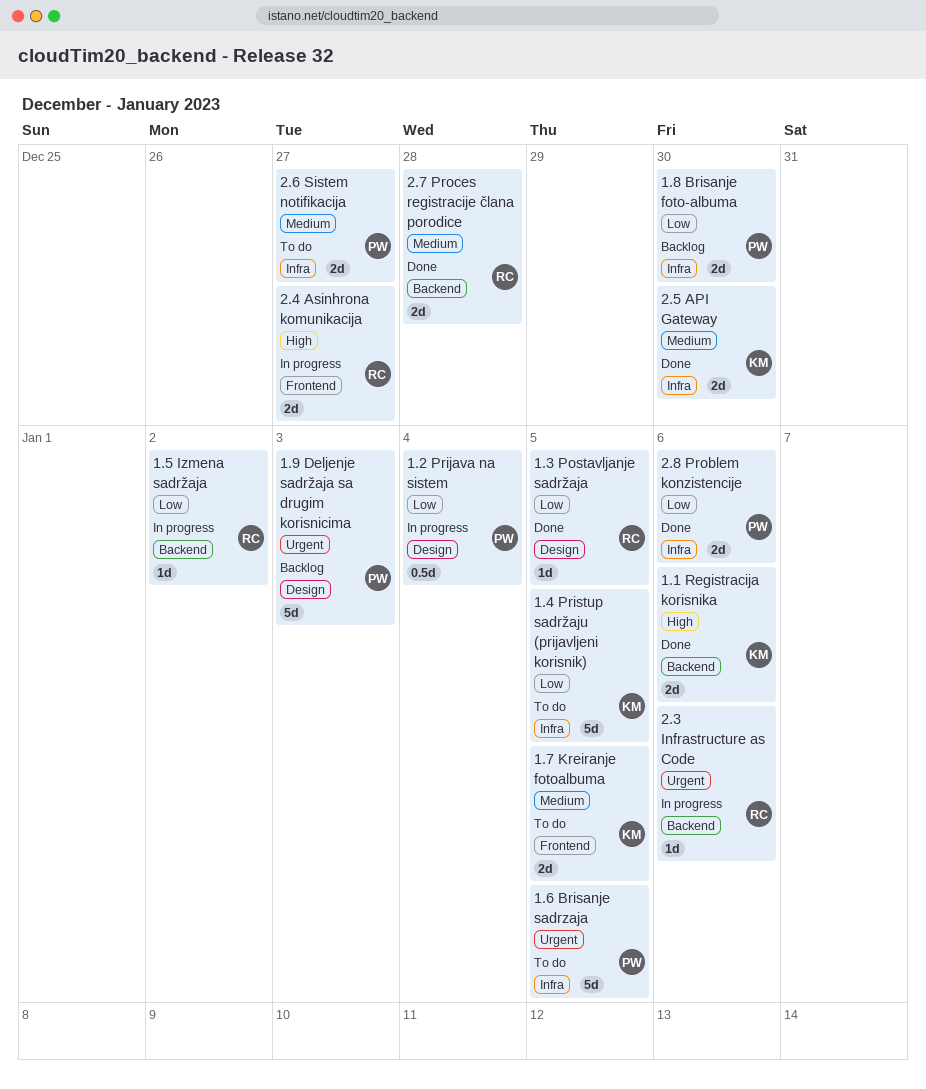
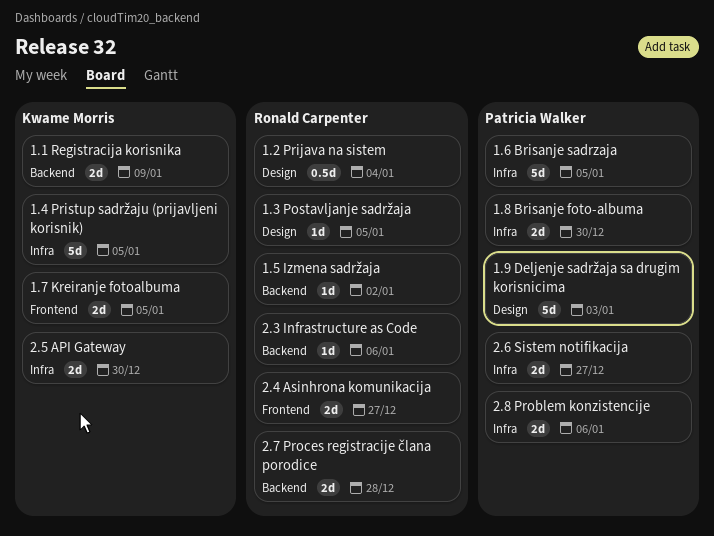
1.1 Registracija korisnika, due: Jan 6 -> Jan 9
1.2 Prijava na sistem, owner: Patricia Walker -> Ronald Carpenter

